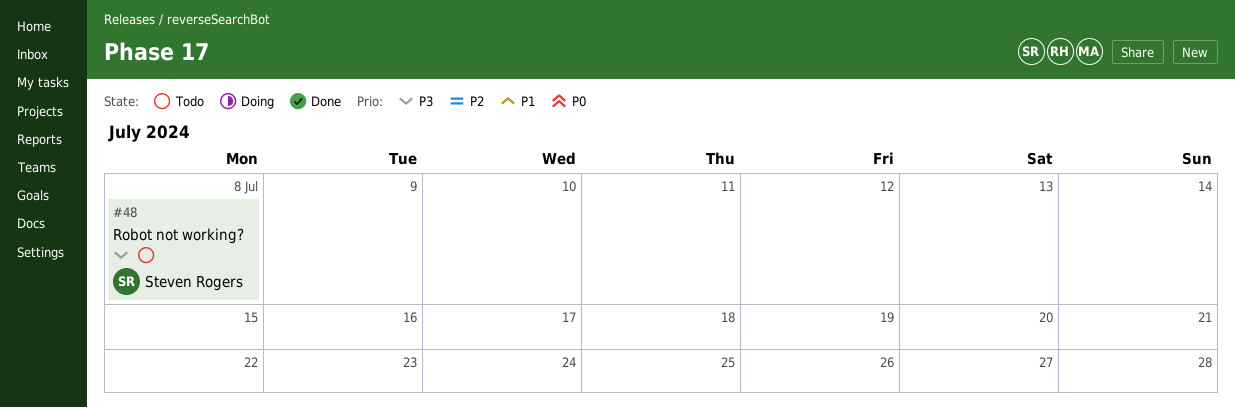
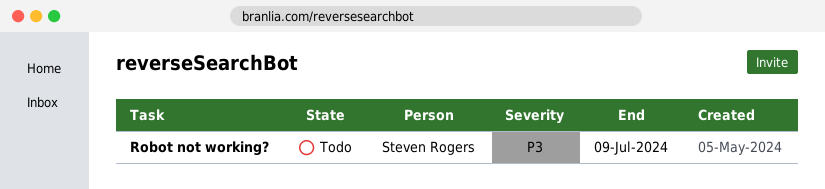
Robot not working?, due: Jul 8 -> Jul 9

